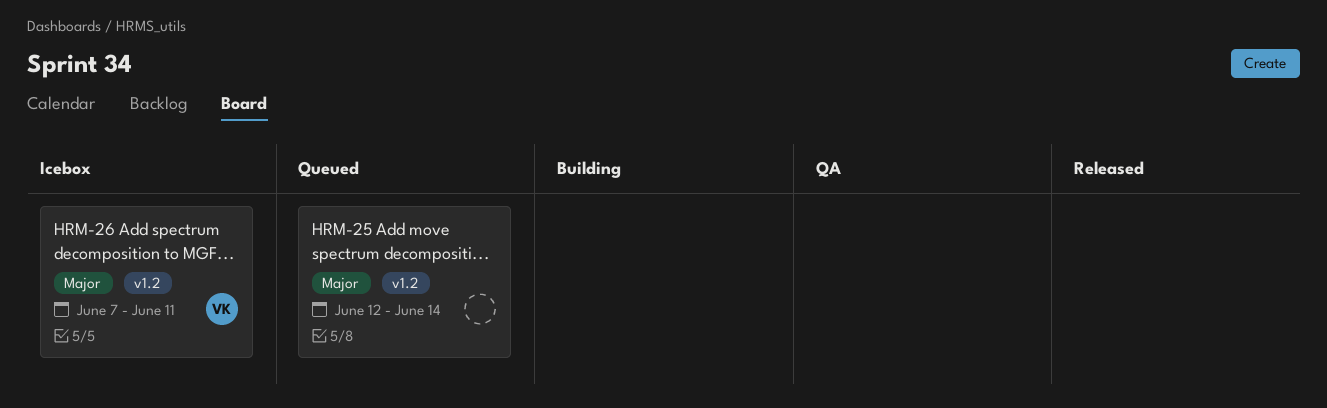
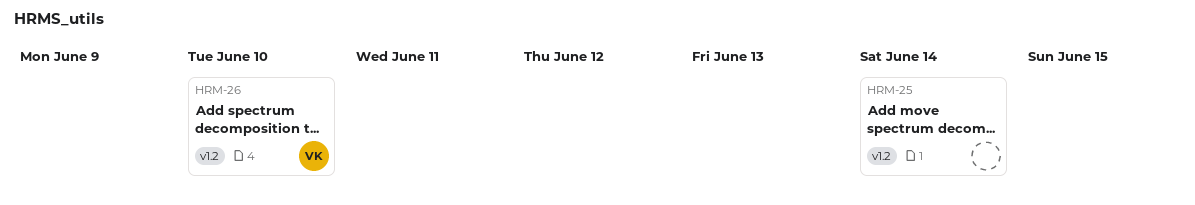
HRM-26, due: Jun 11 -> Jun 10

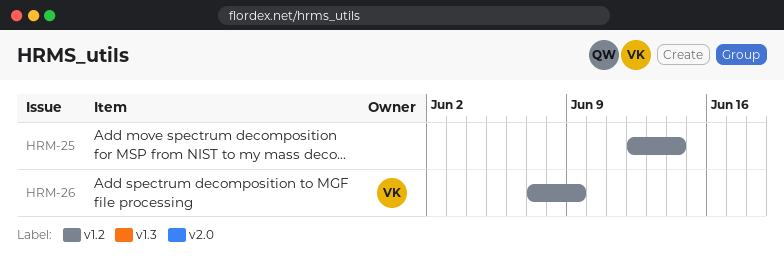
HRM-26, due: Jun 10 -> Jun 9

